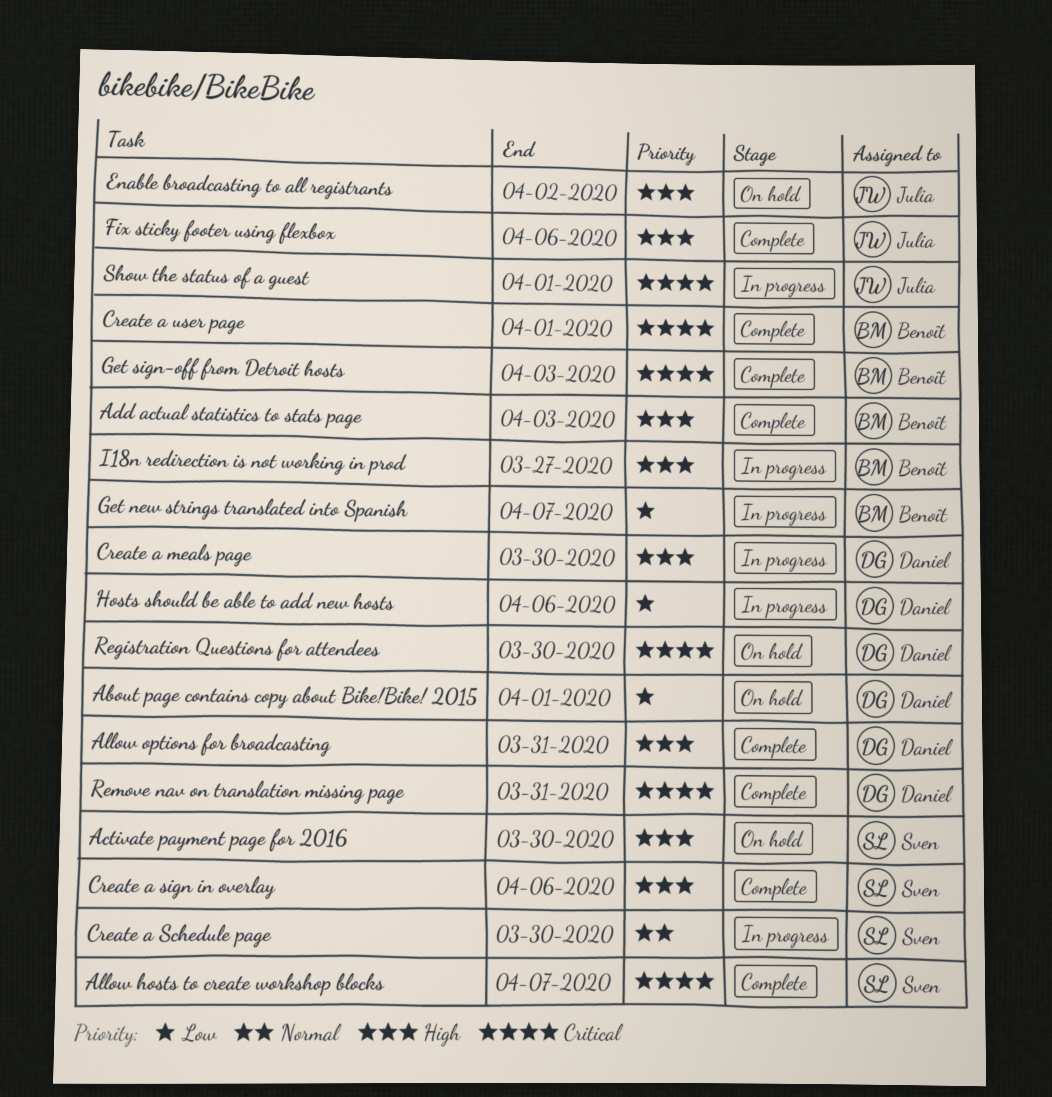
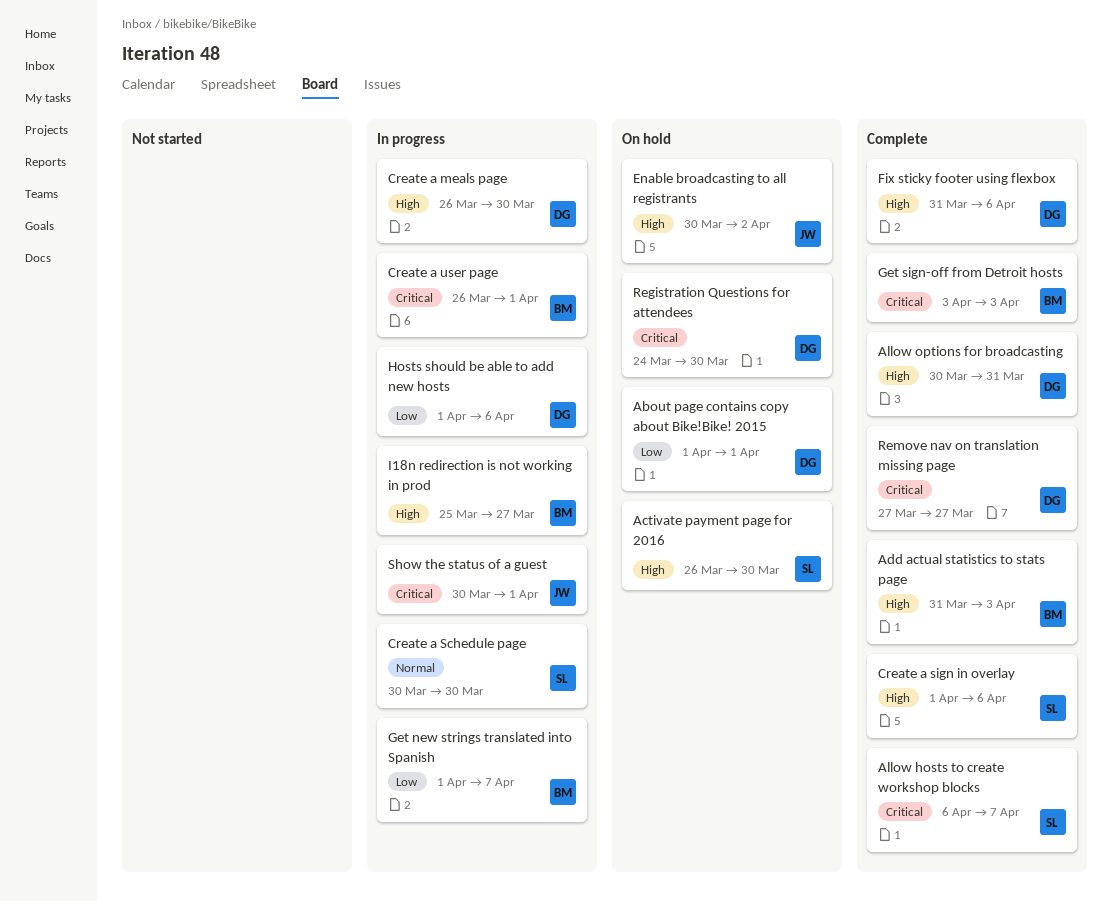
Create a user page, status: Complete -> In progress
Fix sticky footer using flexbox, owner: Julia -> Daniel
Remove nav on translation missing page, due: Mar 31 -> Mar 27

